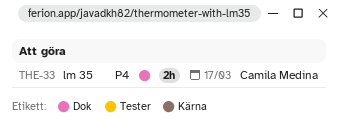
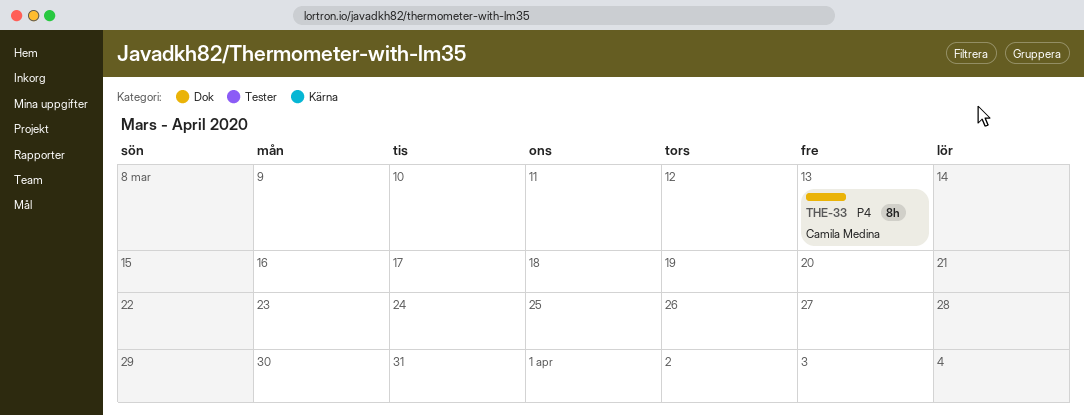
THE-33, estimate: 2h -> 8h
THE-33, due: Mar 17 -> Mar 13

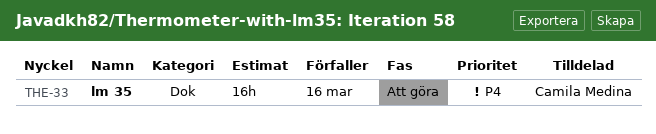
THE-33, estimate: 8h -> 16h
THE-33, due: Mar 13 -> Mar 16

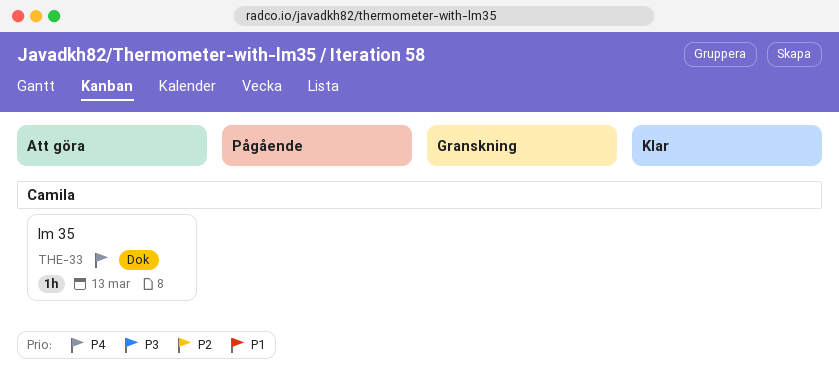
THE-33, estimate: 16h -> 1h
THE-33, due: Mar 16 -> Mar 13

